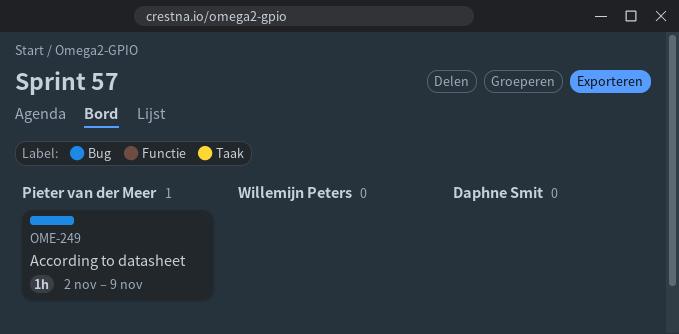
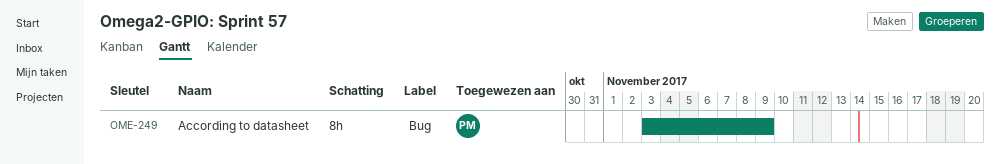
OME-249, estimate: 1h -> 8h
OME-249, start: Nov 2 -> Nov 3

